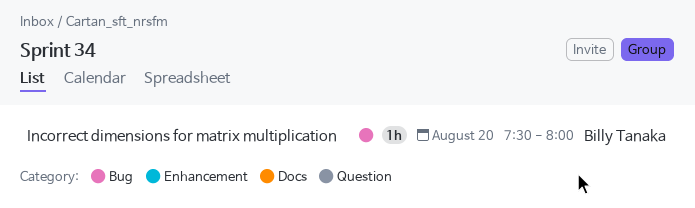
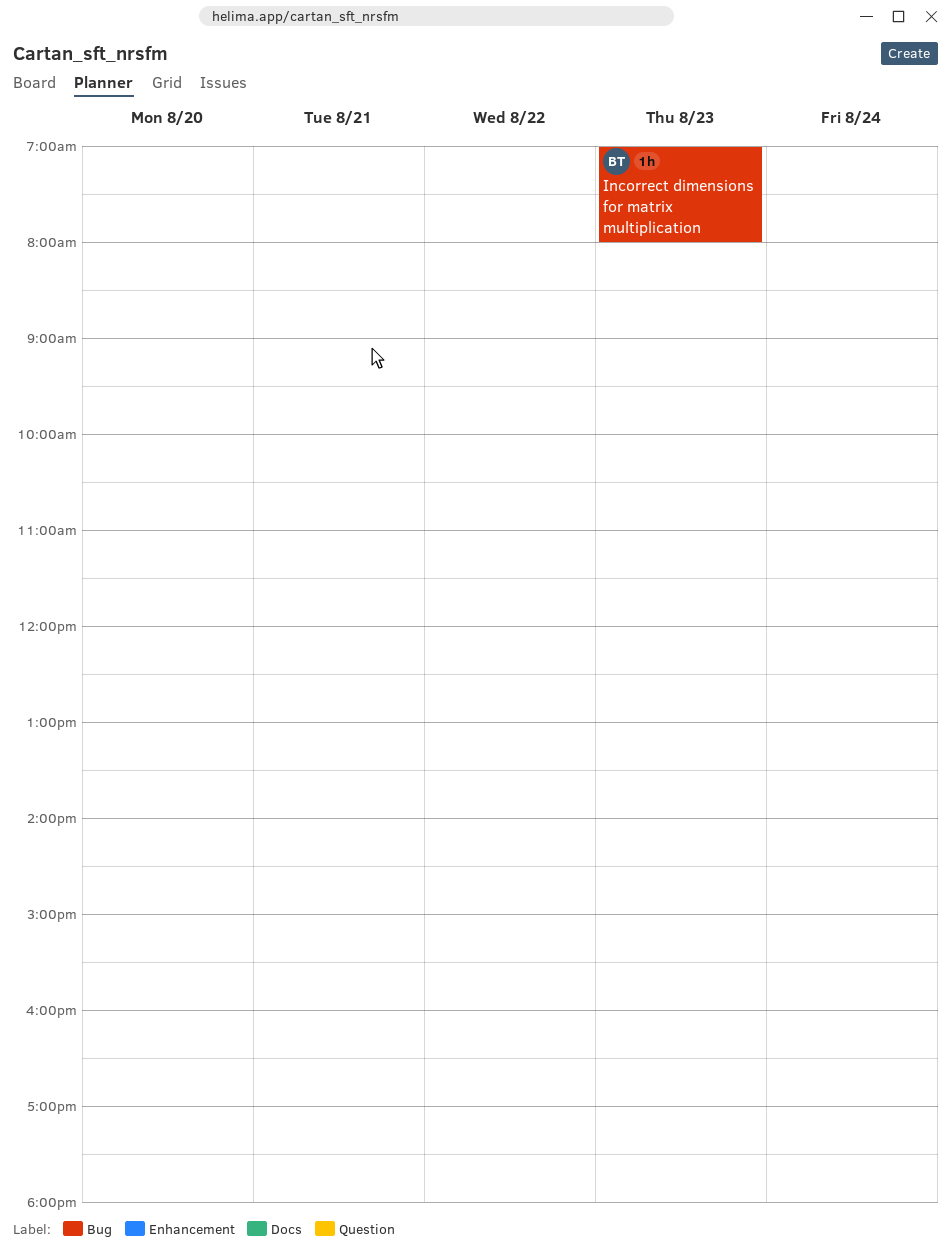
Incorrect dimensions for matrix multiplication, day: Aug 20 -> Aug 23
Incorrect dimensions for matrix multiplication, begins: 07:30 -> 07:00

